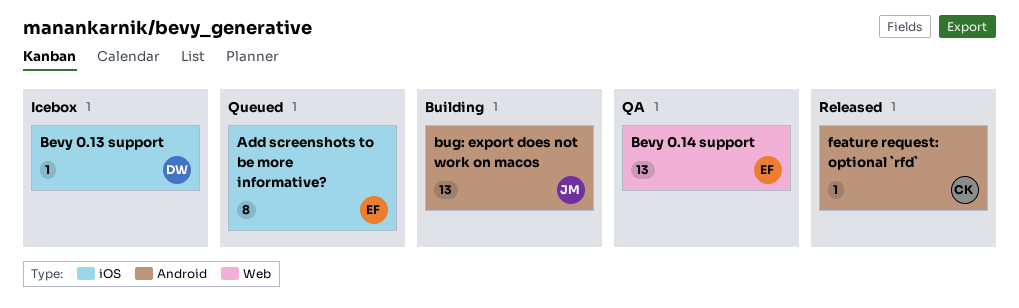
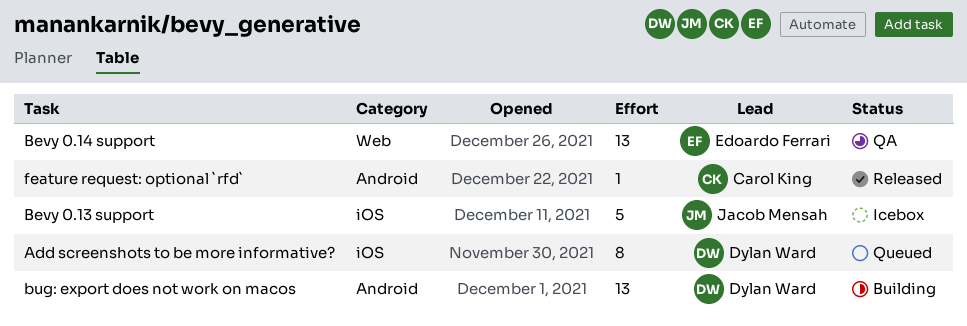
Add screenshots to be more informative?, owner: Edoardo Ferrari -> Dylan Ward
Bevy 0.13 support, owner: Dylan Ward -> Jacob Mensah
Bevy 0.13 support, estimate: 1 -> 5
bug: export does not work on macos, owner: Jacob Mensah -> Dylan Ward

